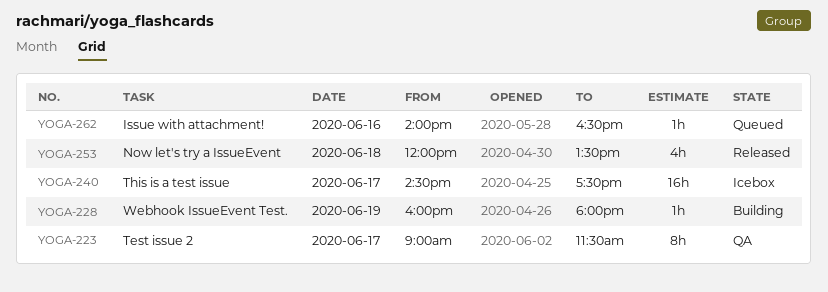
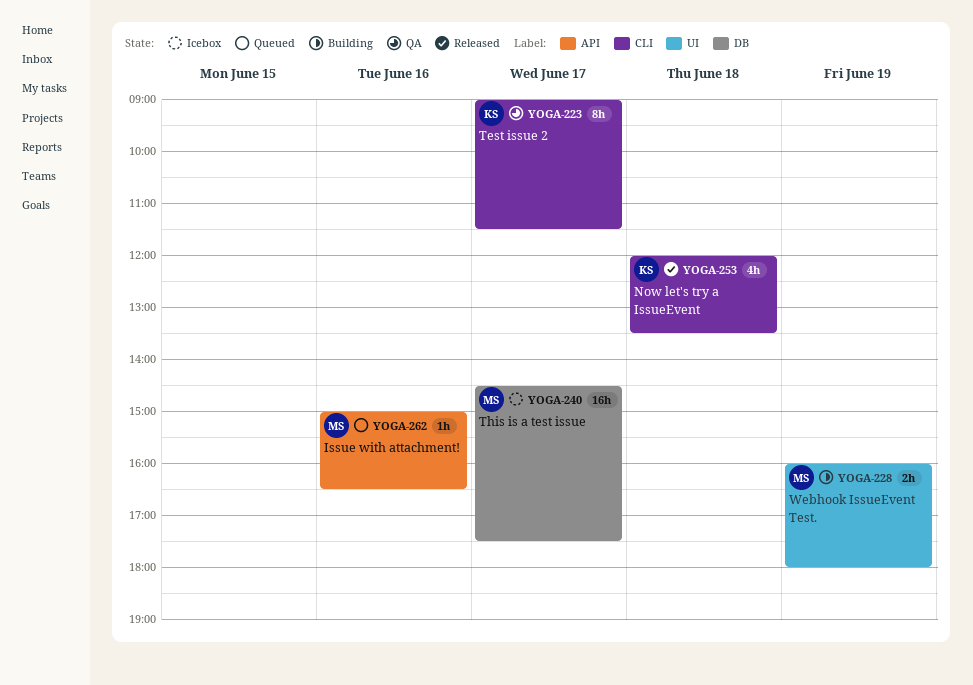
YOGA-228, estimate: 1h -> 2h
YOGA-262, begins: 14:00 -> 15:00

